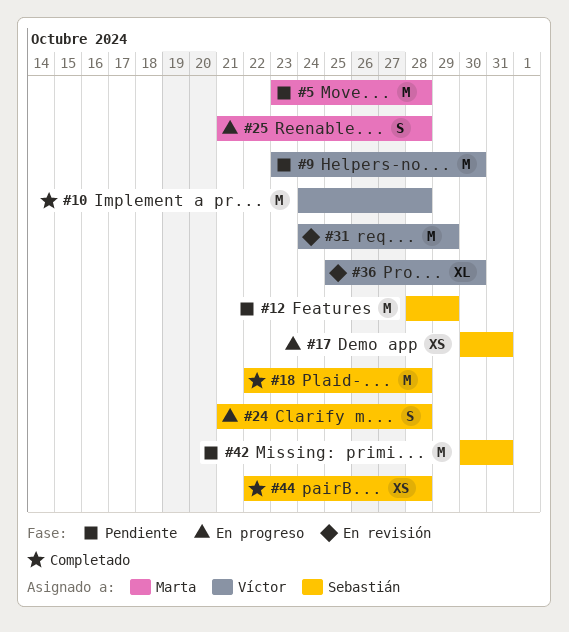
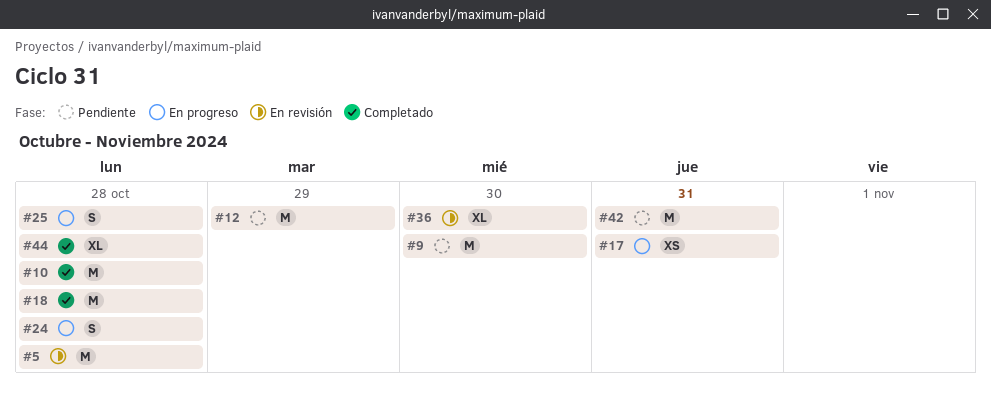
#5, status: Pendiente -> En revisión
#31: present -> none
#44, estimate: XS -> XL

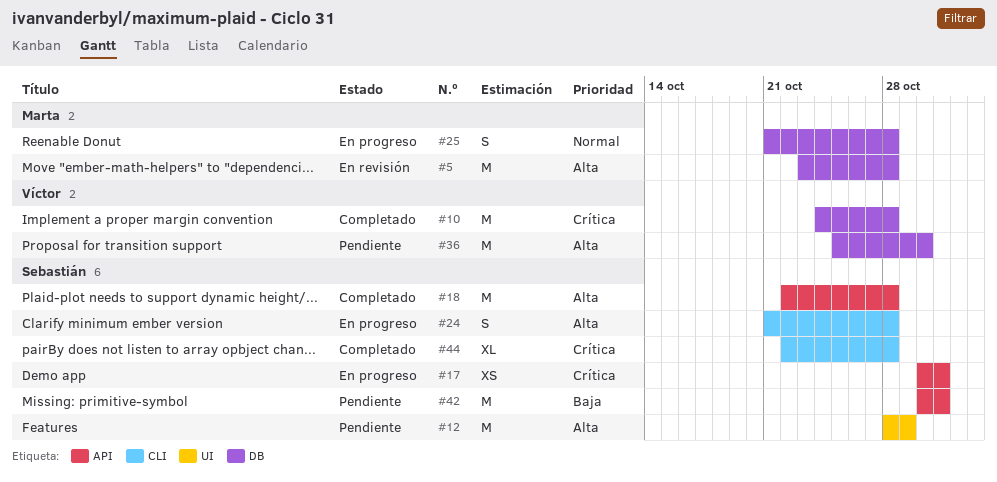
#9: present -> none
#36, status: En revisión -> Pendiente
#36, estimate: XL -> M

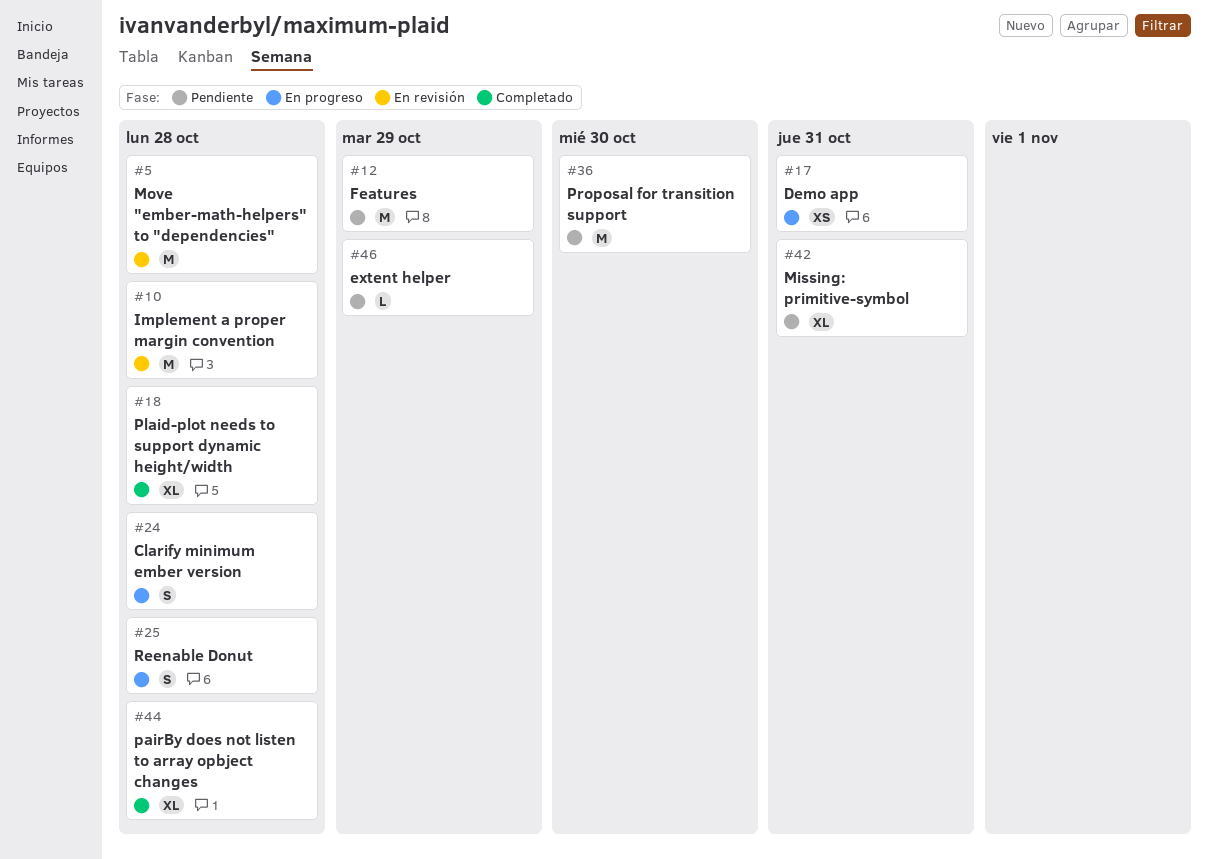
#10, status: Completado -> En revisión
#18, estimate: M -> XL
#42, estimate: M -> XL
#46: none -> present

